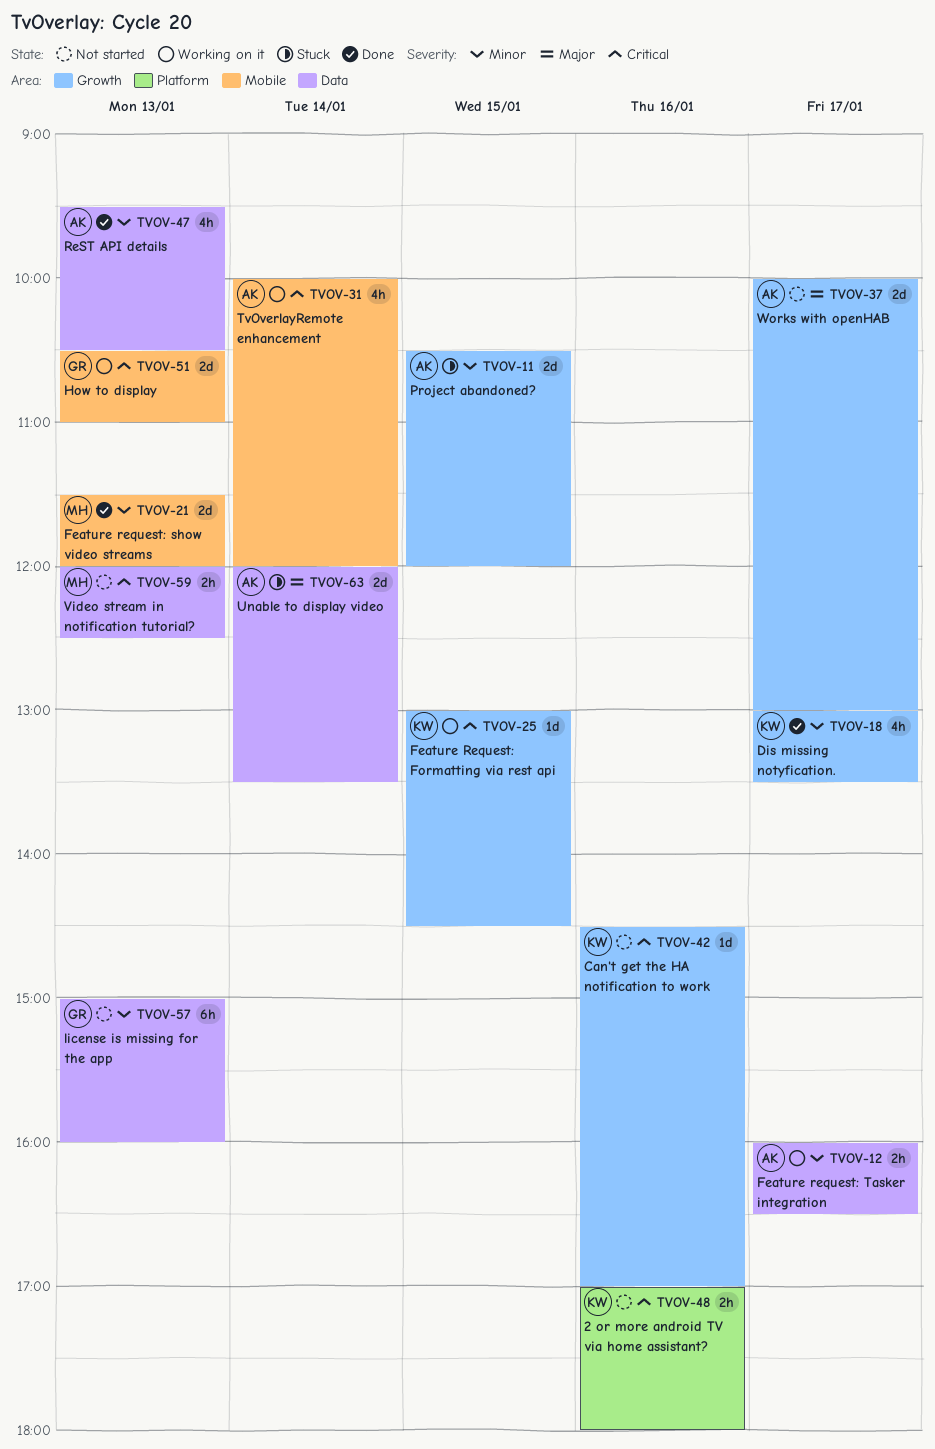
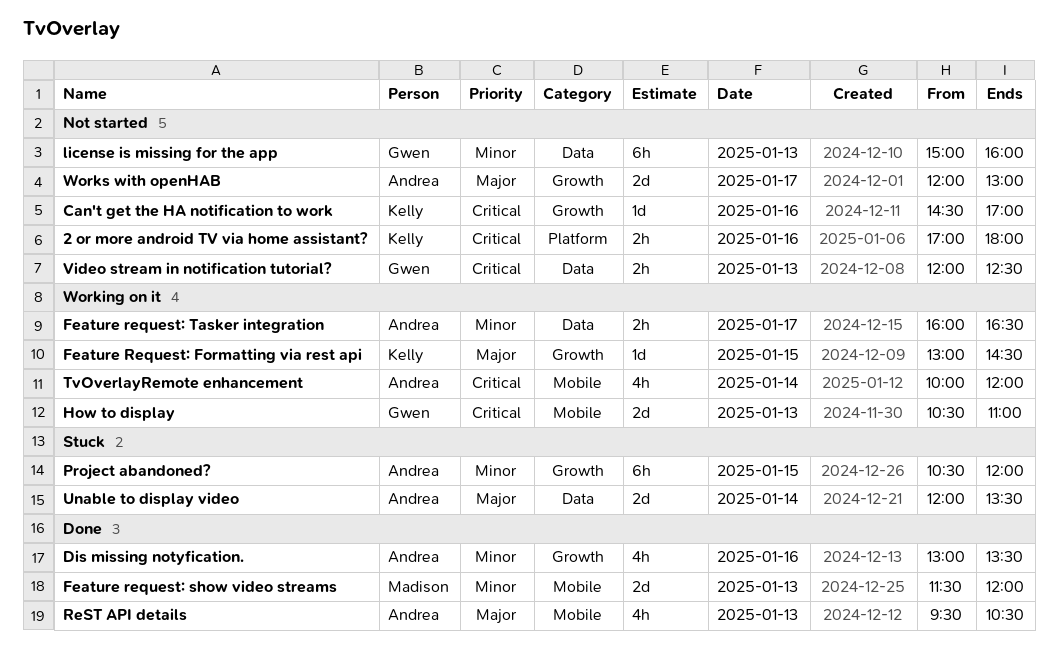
Dis missing notyfication., owner: Kelly -> Andrea
Dis missing notyfication., day: Jan 17 -> Jan 16
Feature Request: Formatting via rest api, priority: Critical -> Major
Project abandoned?, estimate: 2d -> 6h
ReST API details, priority: Minor -> Major
ReST API details, label: Data -> Mobile
Video stream in notification tutorial?, owner: Madison -> Gwen
Works with openHAB, begins: 10:00 -> 12:00

